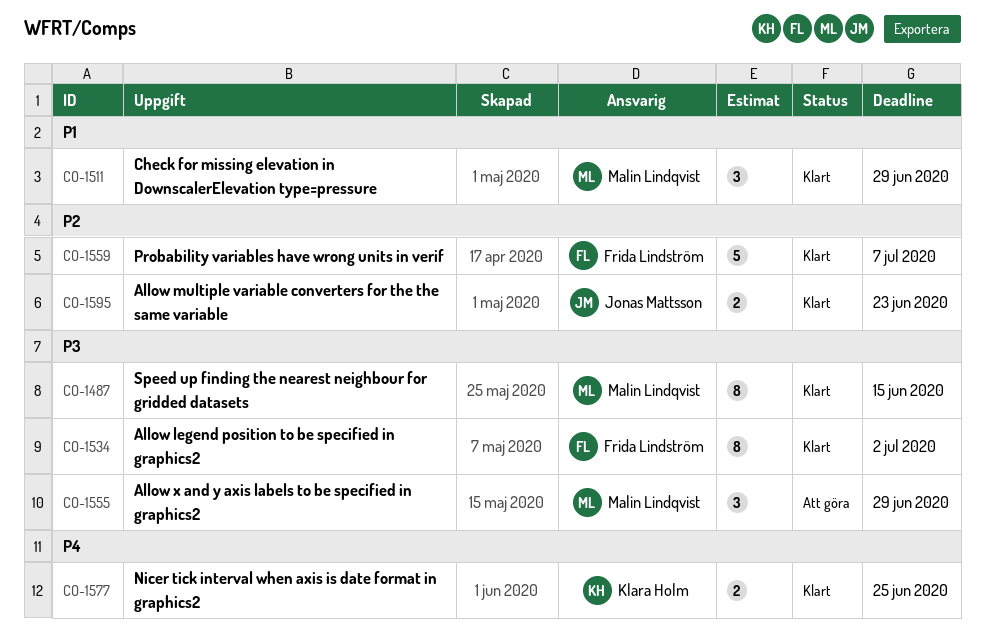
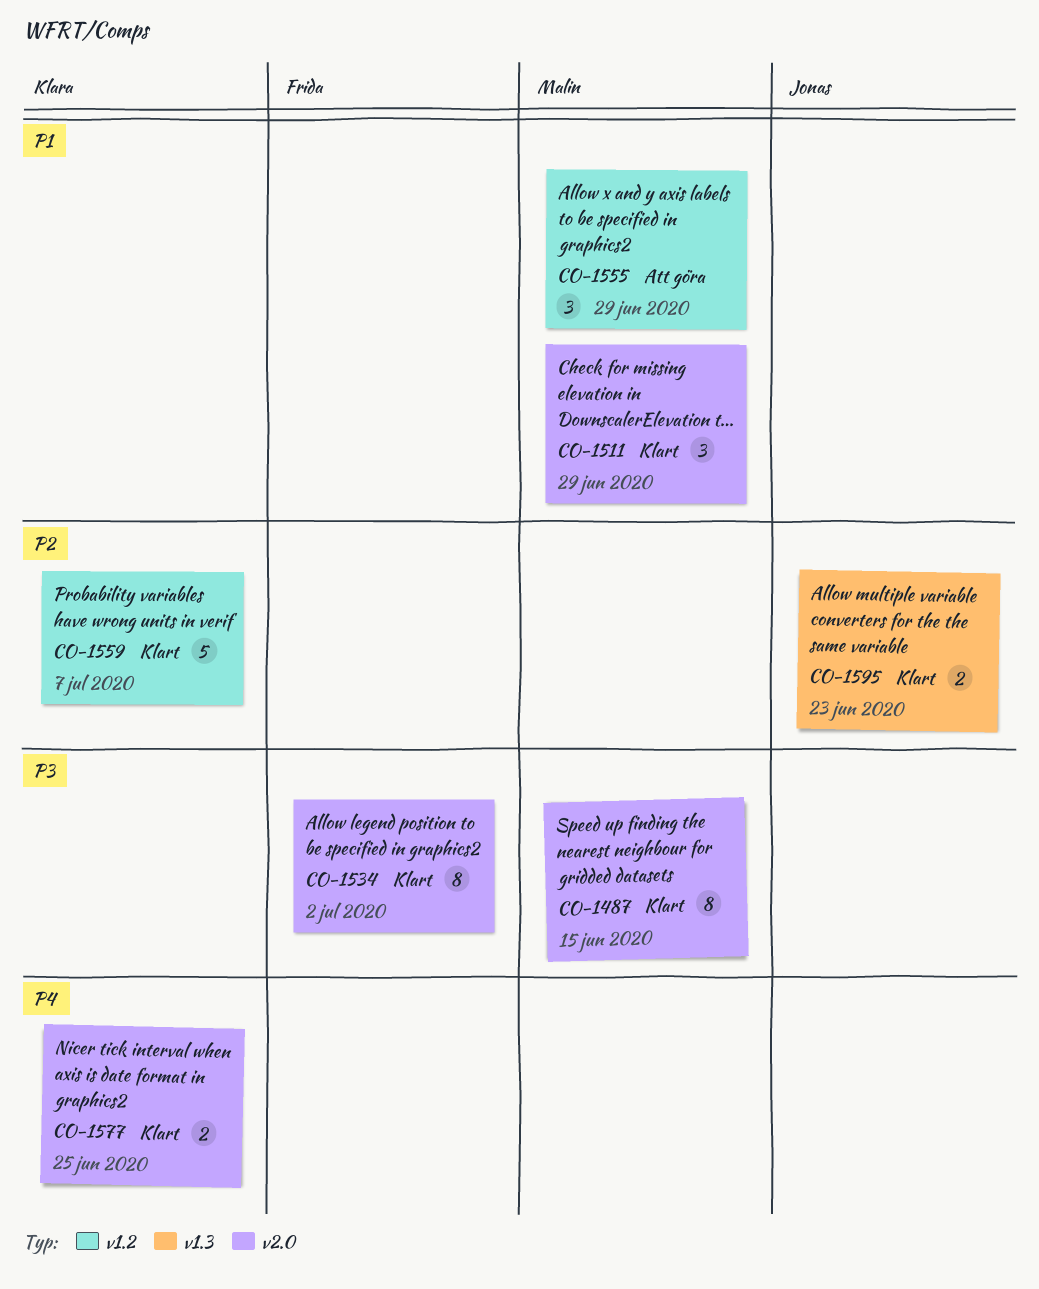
CO-1555, priority: P3 -> P1
CO-1559, owner: Frida Lindström -> Klara Holm

